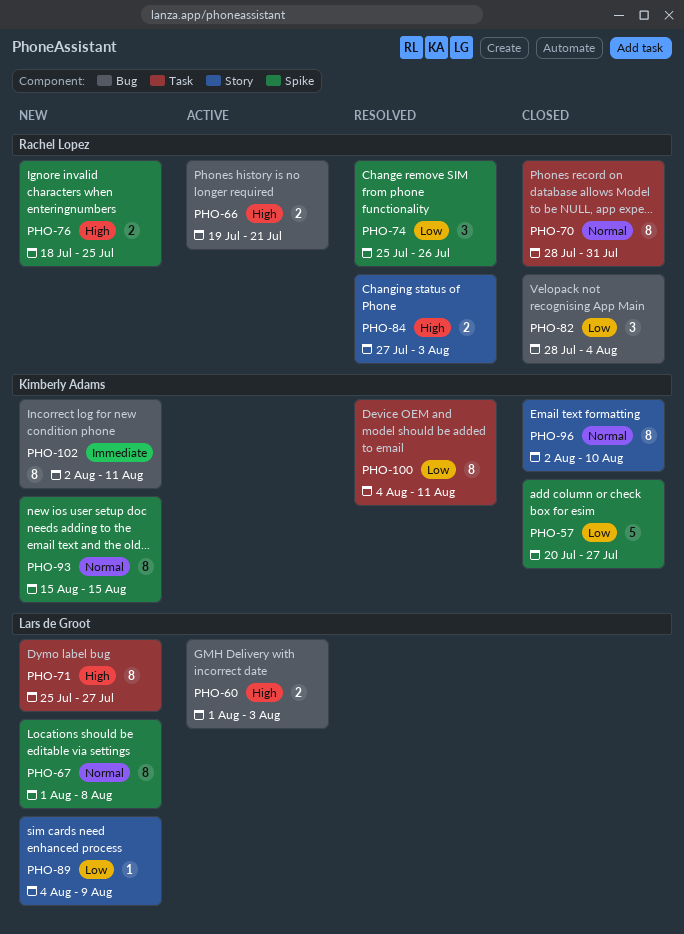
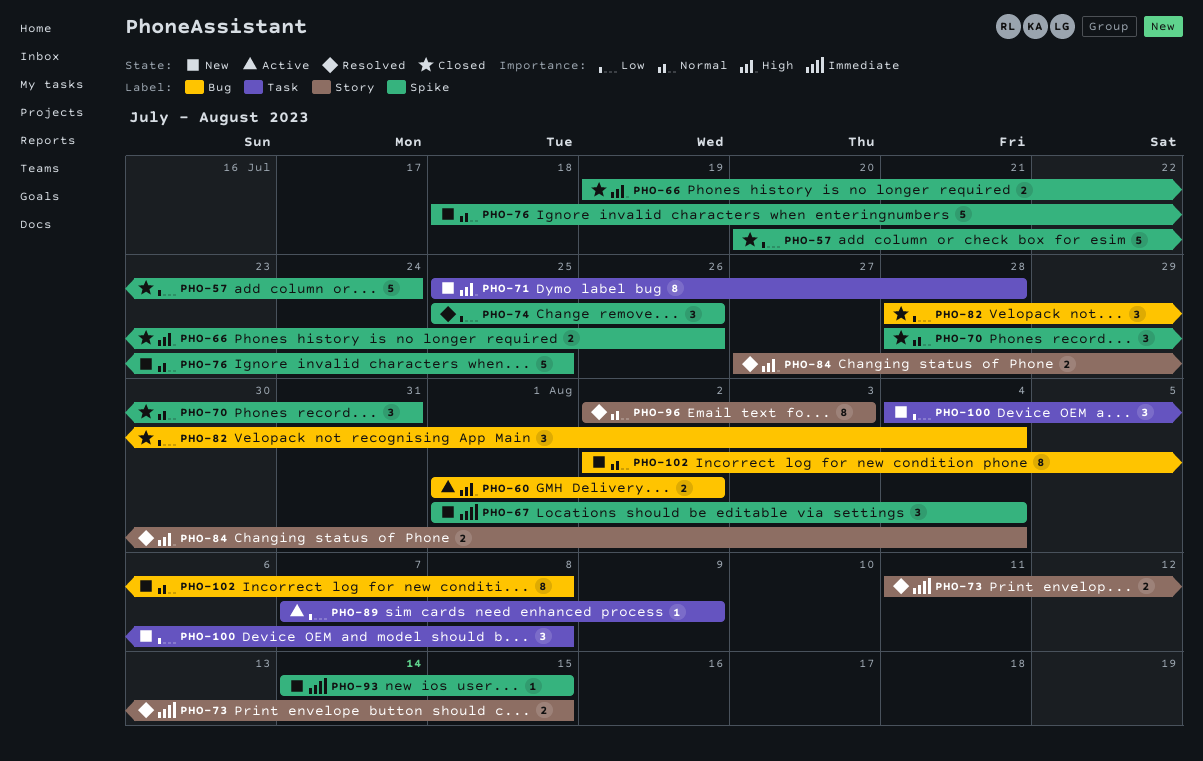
PHO-57, due: Jul 27 -> Jul 24
PHO-60, due: Aug 3 -> Aug 2
PHO-66, status: Active -> Closed
PHO-66, label: Bug -> Spike
PHO-66, due: Jul 21 -> Jul 26
PHO-67, priority: Normal -> Immediate
PHO-67, estimate: 8 -> 3
PHO-67, due: Aug 8 -> Aug 4
PHO-70, label: Task -> Spike
PHO-70, estimate: 8 -> 3
PHO-71, due: Jul 27 -> Jul 28
PHO-73: none -> present
PHO-76, priority: High -> Normal
PHO-76, estimate: 2 -> 5
PHO-84, due: Aug 3 -> Aug 4
PHO-89, status: New -> Active
PHO-89, label: Story -> Task
PHO-89, start: Aug 4 -> Aug 7
PHO-93, priority: Normal -> Immediate
PHO-93, estimate: 8 -> 1
PHO-93, start: Aug 15 -> Aug 14
PHO-96, status: Closed -> Resolved
PHO-96, due: Aug 10 -> Aug 3
PHO-100, status: Resolved -> New
PHO-100, estimate: 8 -> 3
PHO-100, due: Aug 11 -> Aug 8
PHO-102, priority: Immediate -> Normal
PHO-102, due: Aug 11 -> Aug 8

